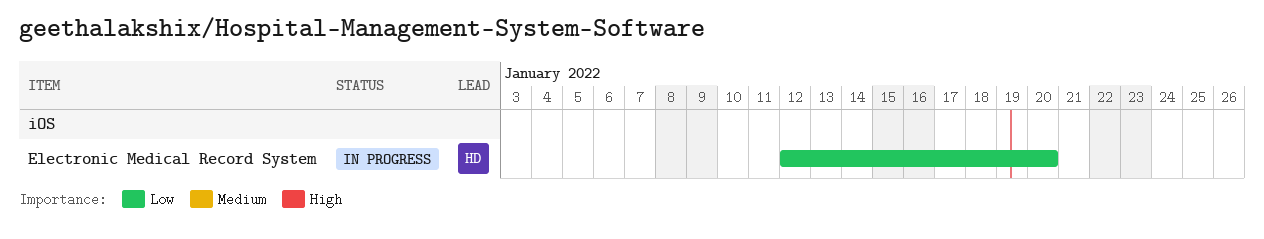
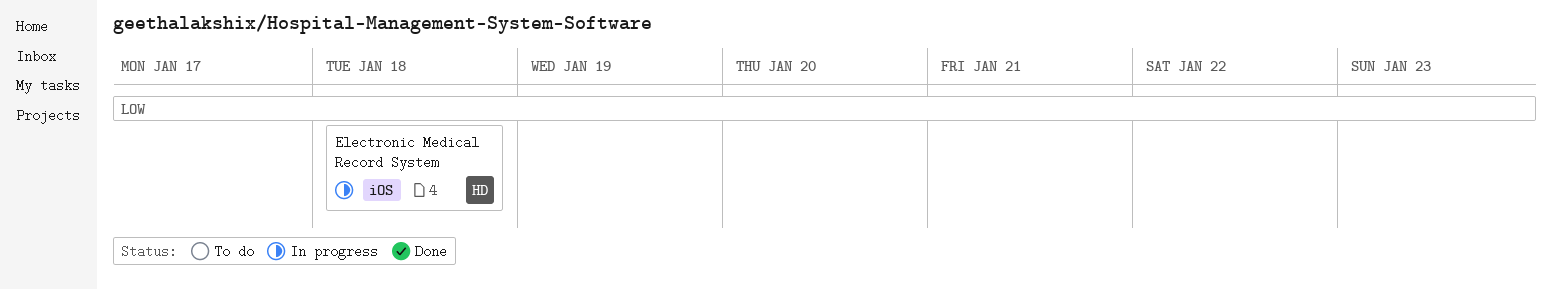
Electronic Medical Record System, due: Jan 20 -> Jan 18

